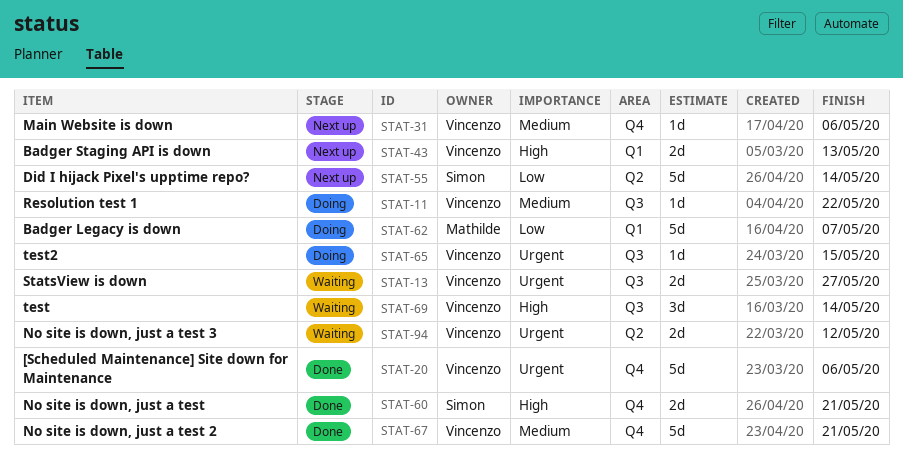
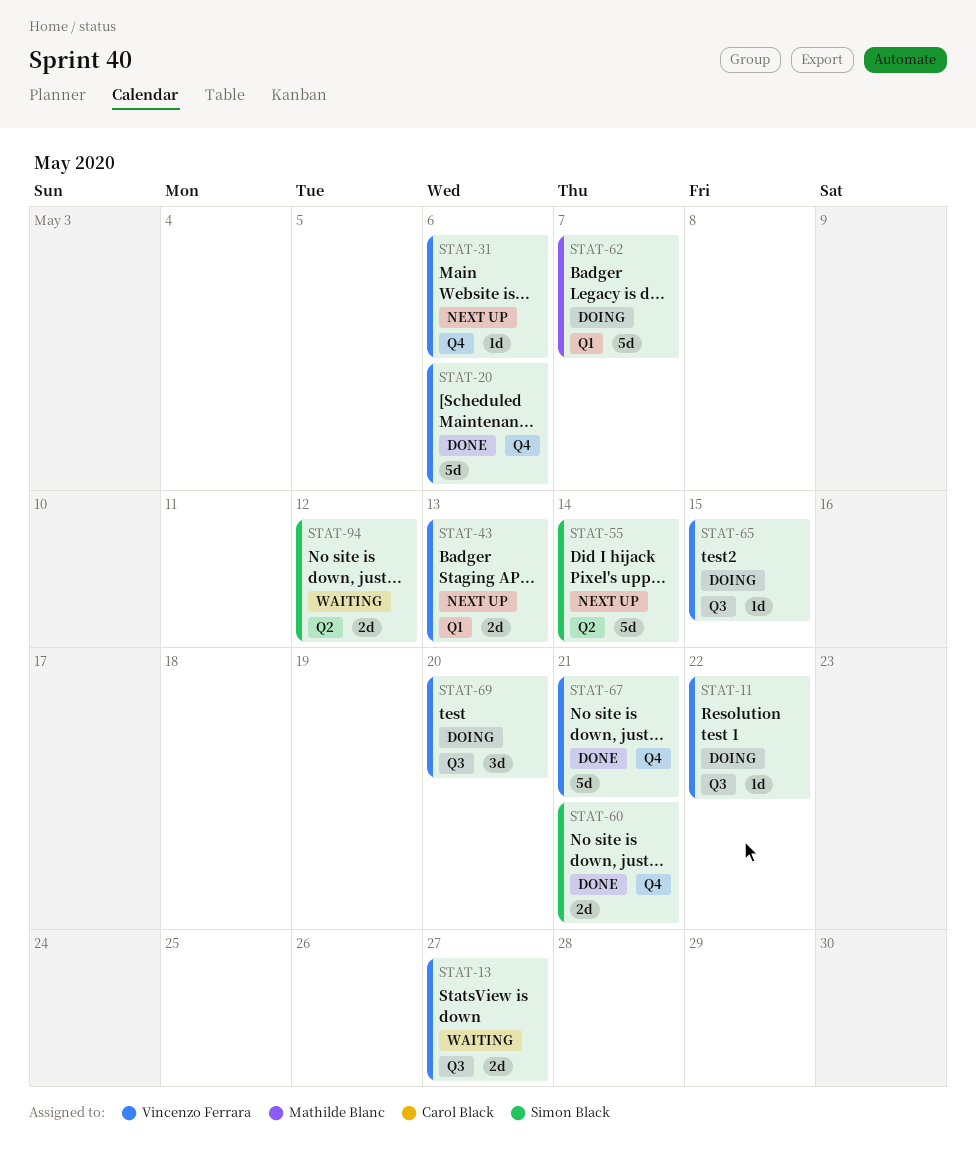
STAT-69, status: Waiting -> Doing
STAT-69, due: May 14 -> May 20
STAT-94, owner: Vincenzo Ferrara -> Simon Black

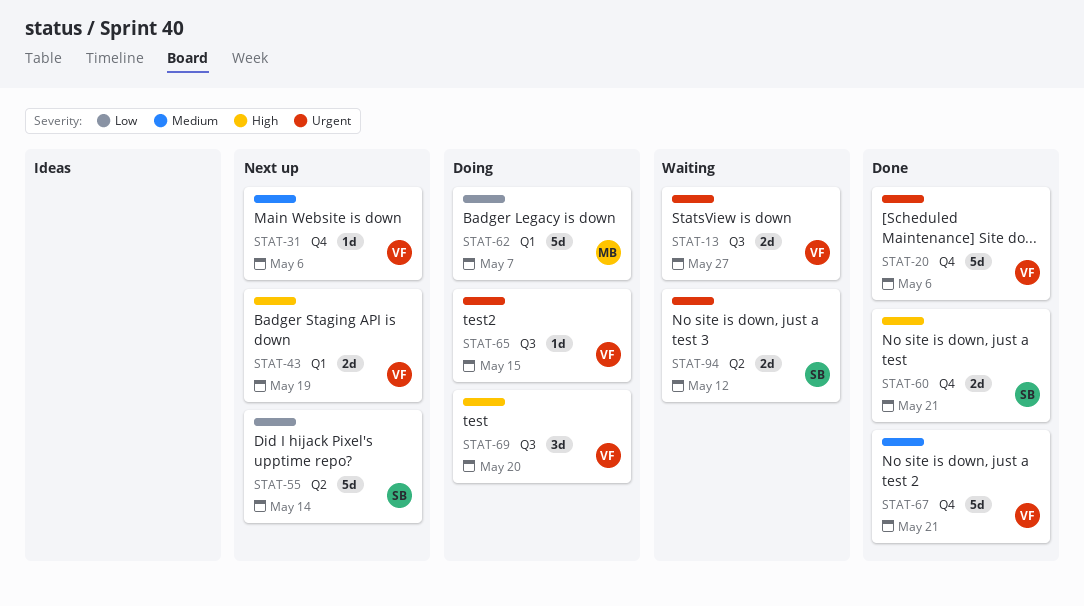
STAT-11: present -> none
STAT-43, due: May 13 -> May 19

